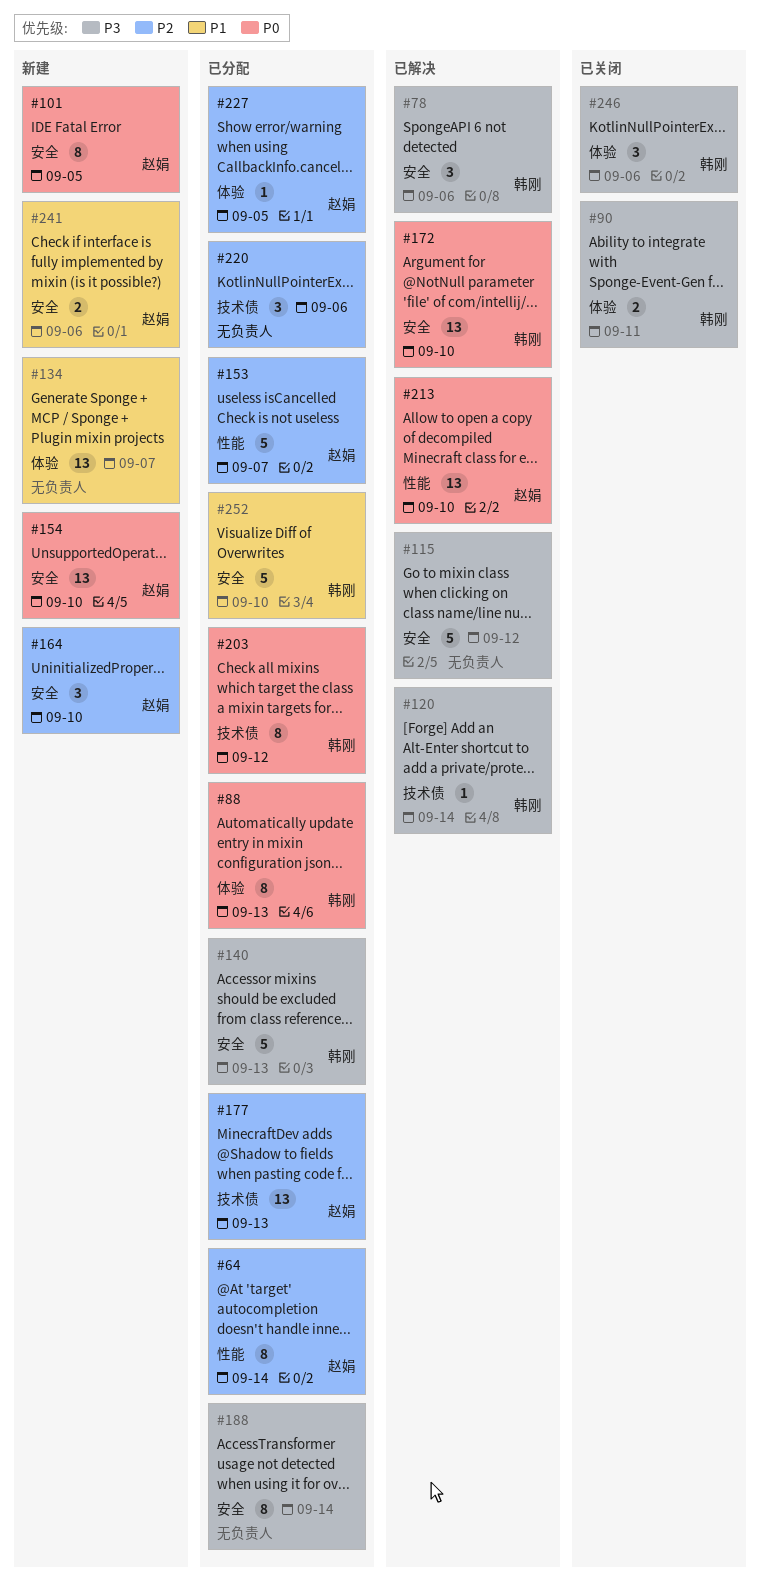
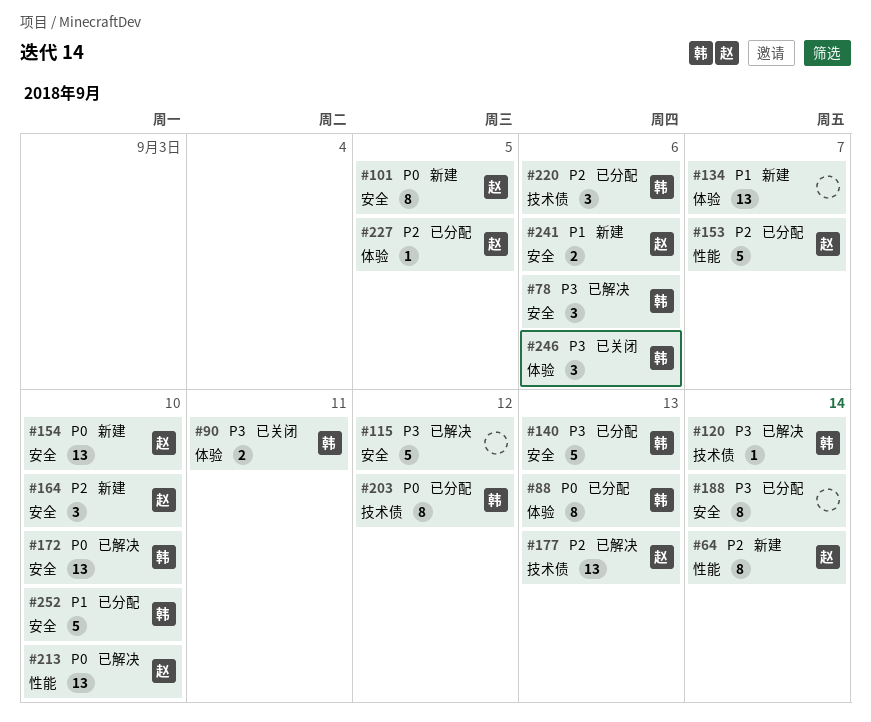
#64, status: 已分配 -> 新建
#177, status: 已分配 -> 已解决
#220, owner: none -> 韩刚

